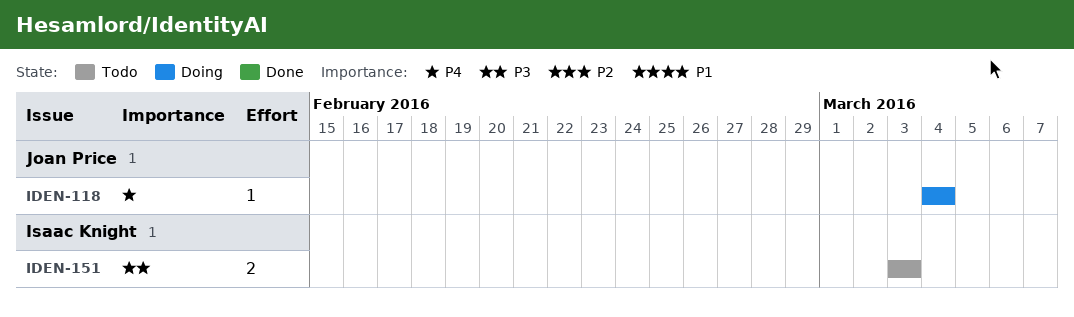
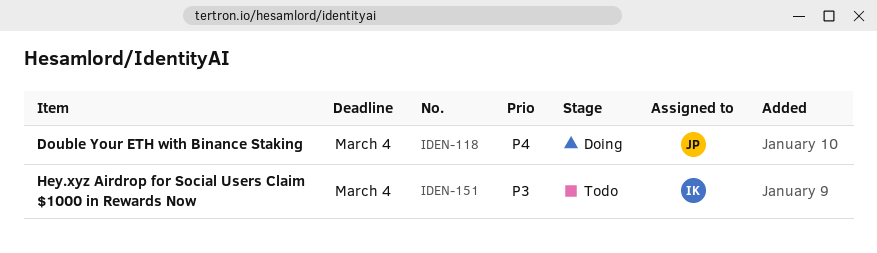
IDEN-151, due: Mar 3 -> Mar 4

